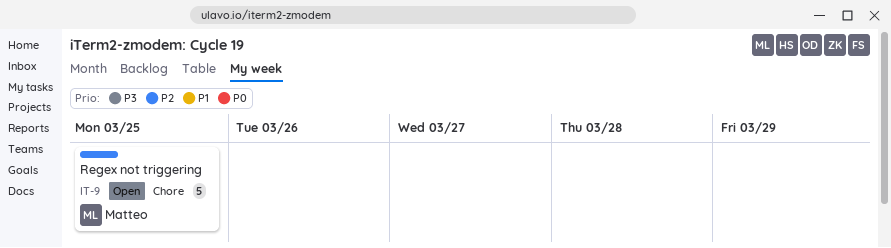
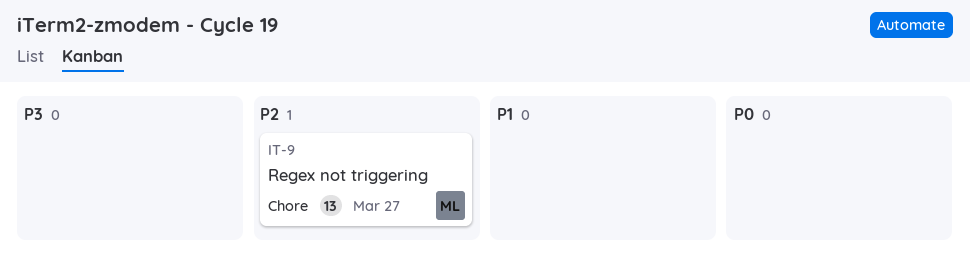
IT-9, estimate: 5 -> 13
IT-9, due: Mar 25 -> Mar 27

